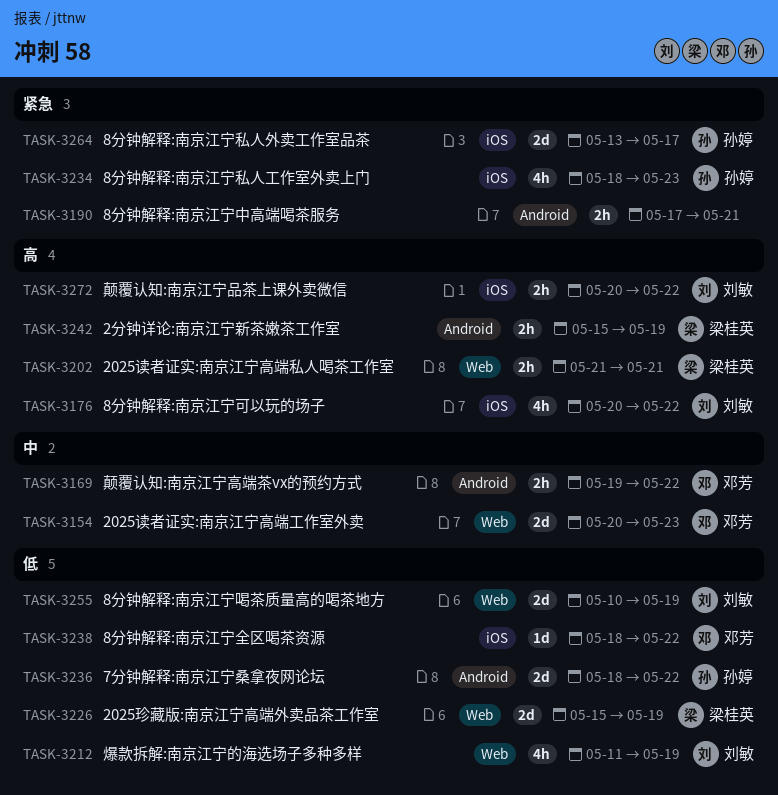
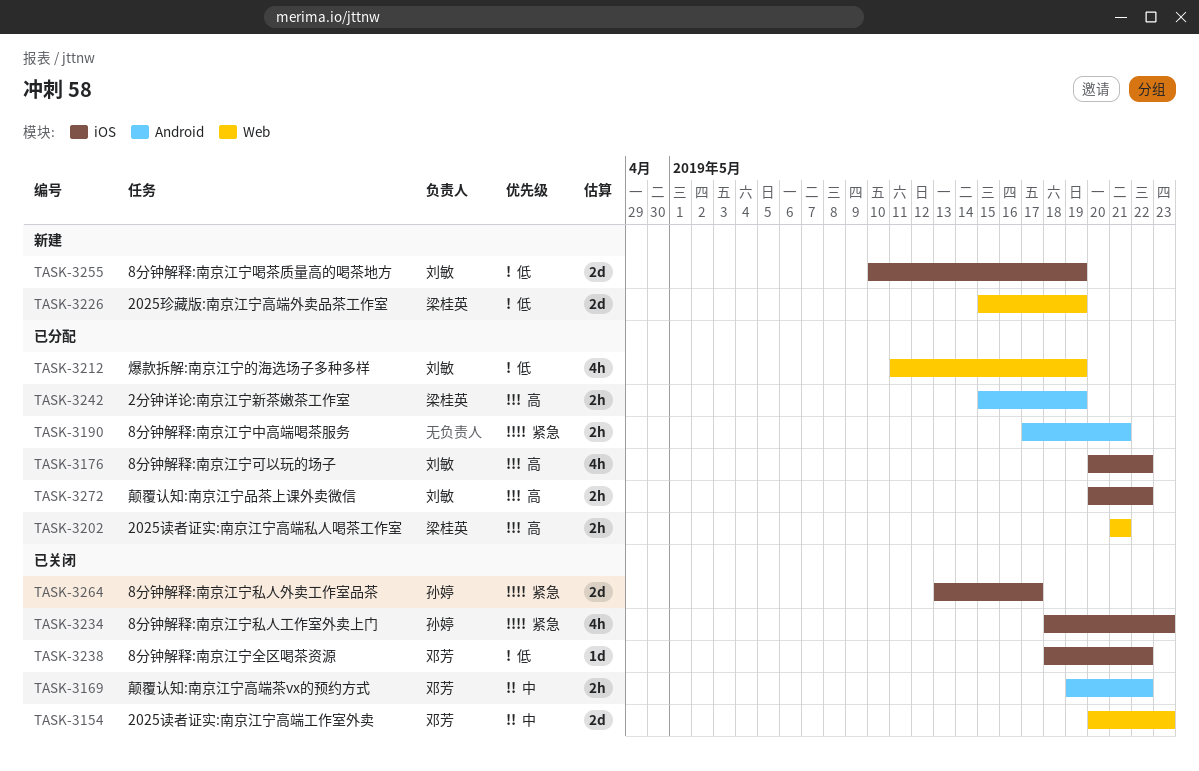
TASK-3236: present -> none
TASK-3255, label: Web -> iOS

